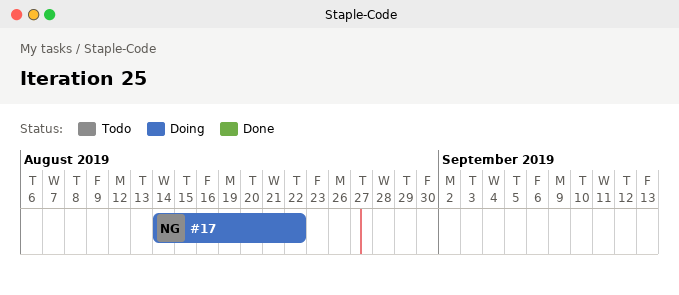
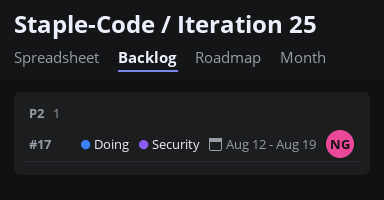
#17, start: Aug 14 -> Aug 12
#17, due: Aug 22 -> Aug 19

